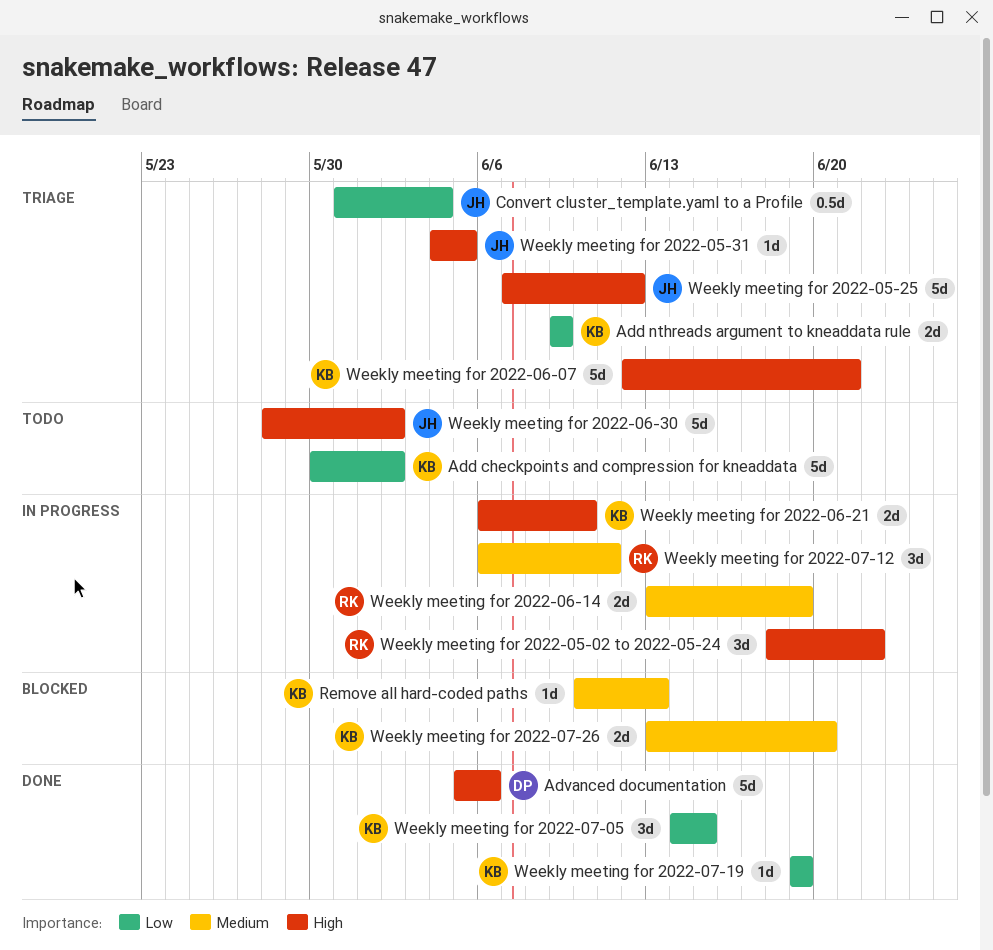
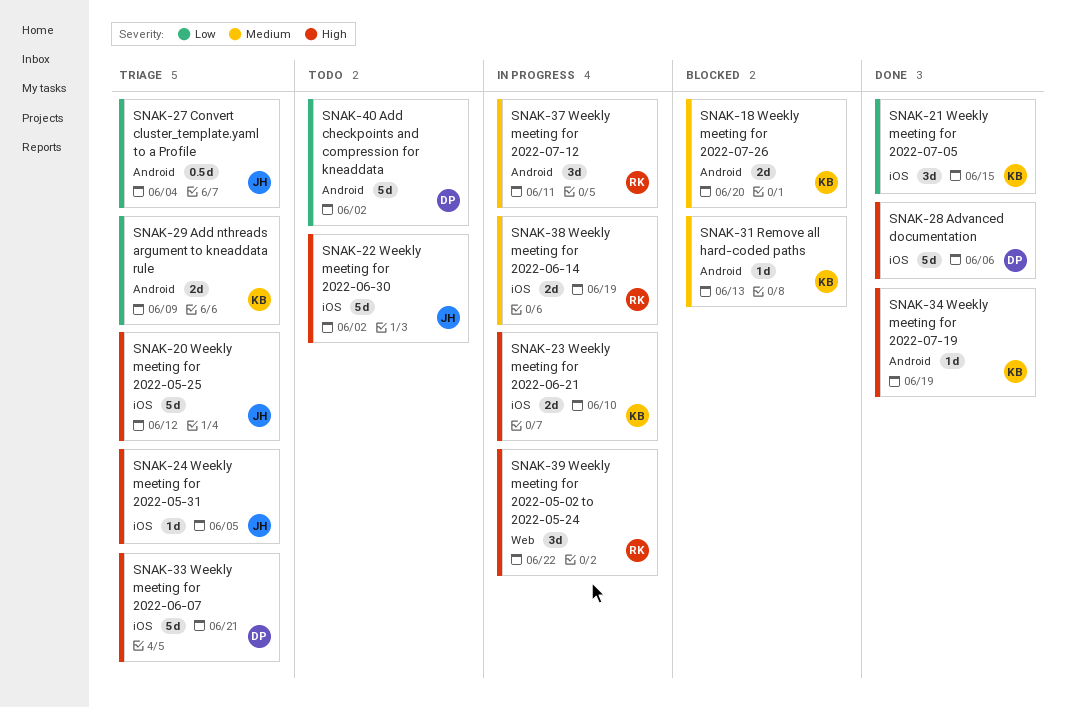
Add checkpoints and compression for kneaddata, owner: KB -> DP
Weekly meeting for 2022-06-07, owner: KB -> DP
Weekly meeting for 2022-07-19, priority: Low -> High

